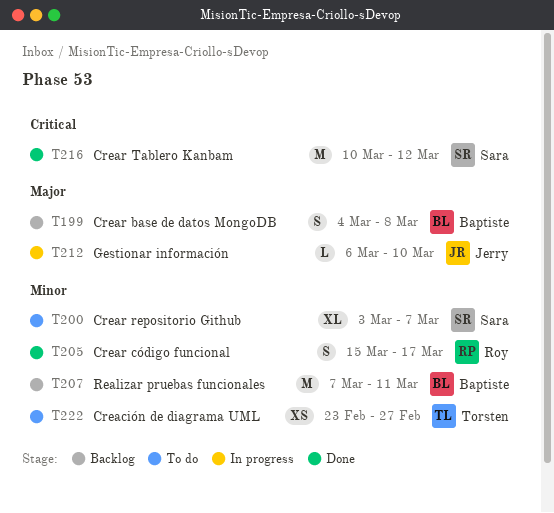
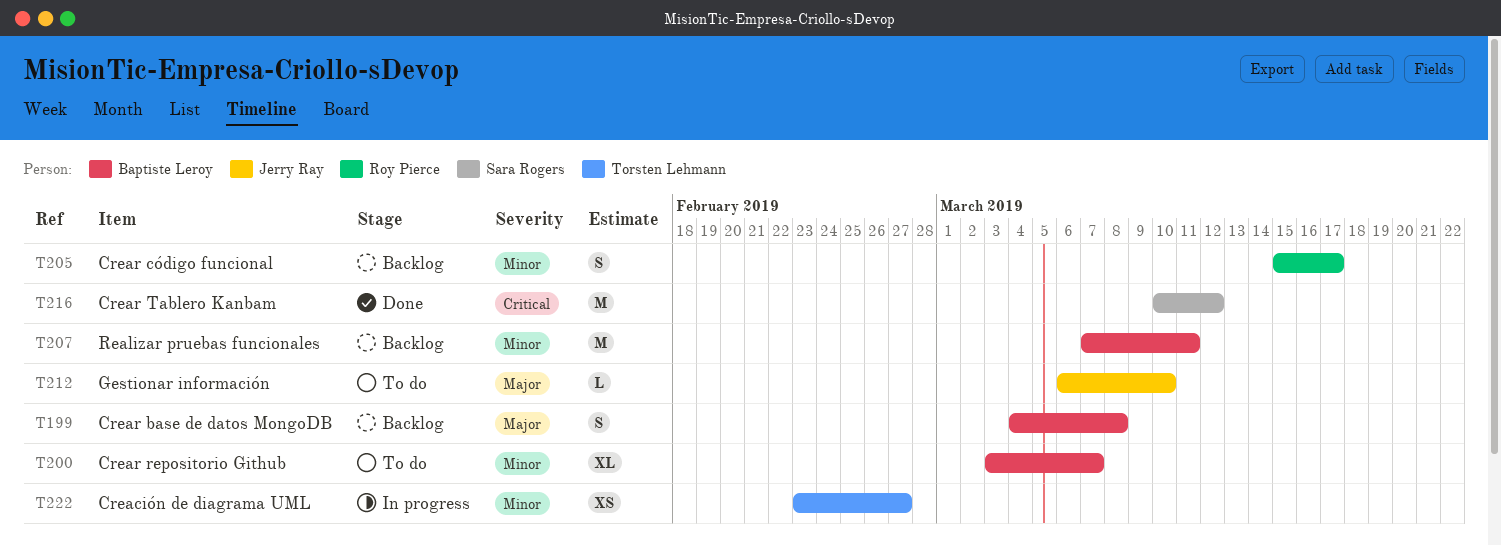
T200, owner: Sara Rogers -> Baptiste Leroy
T205, status: Done -> Backlog
T212, status: In progress -> To do
T222, status: To do -> In progress

